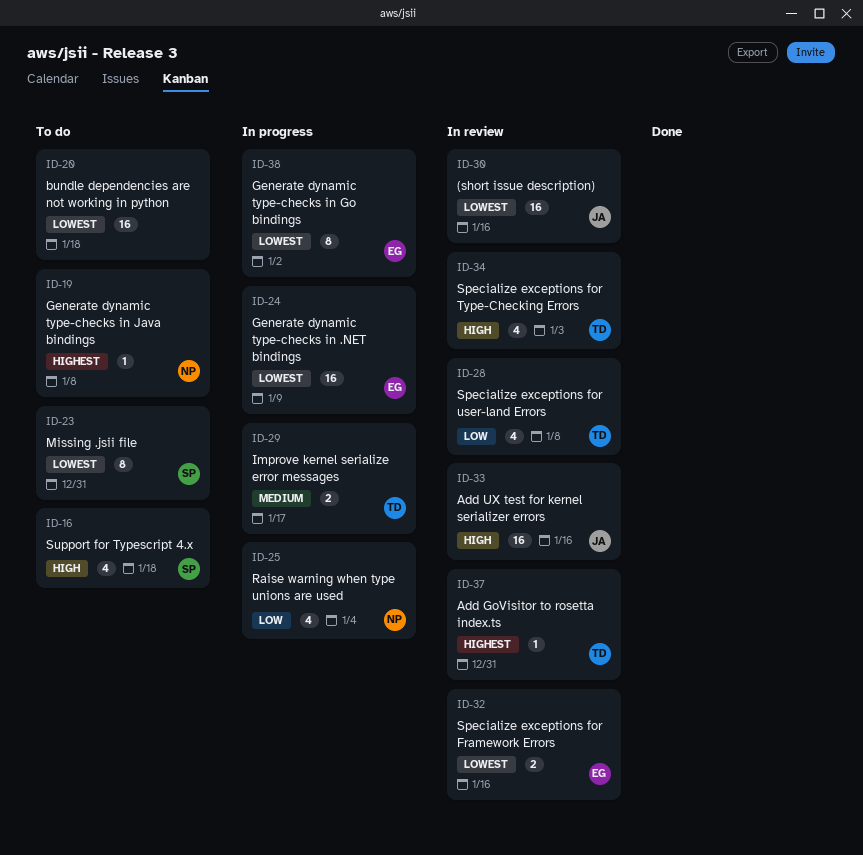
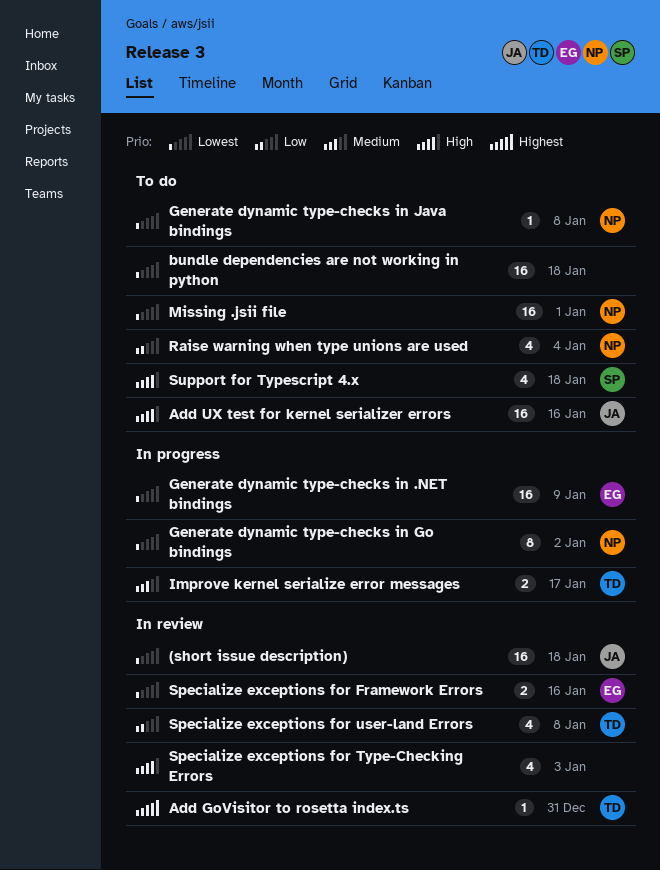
(short issue description), due: Jan 16 -> Jan 18
Add UX test for kernel serializer errors, status: In review -> To do
Generate dynamic type-checks in Go bindings, owner: EG -> NP
Generate dynamic type-checks in Java bindings, priority: Highest -> Lowest
Missing .jsii file, owner: SP -> NP
Missing .jsii file, estimate: 8 -> 16
Missing .jsii file, due: Dec 31 -> Jan 1
Raise warning when type unions are used, status: In progress -> To do
Specialize exceptions for Type-Checking Errors, owner: TD -> none

